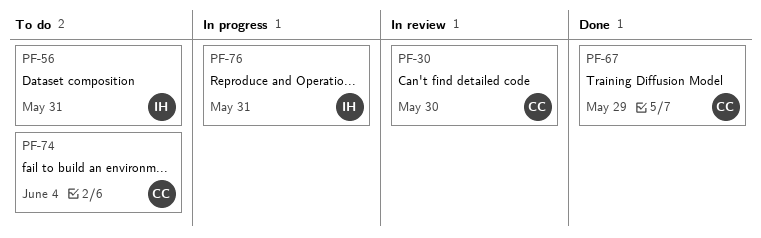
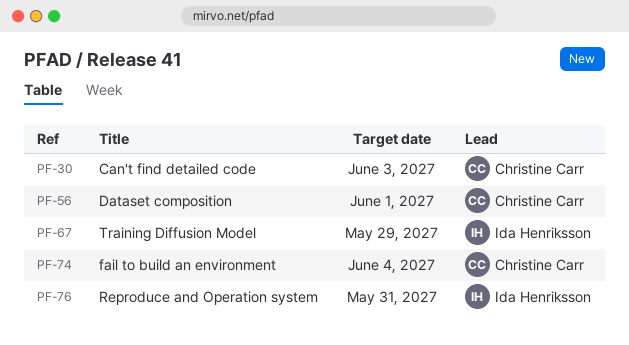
PF-30, due: May 30 -> Jun 3
PF-56, owner: Ida Henriksson -> Christine Carr
PF-56, due: May 31 -> Jun 1
PF-67, owner: Christine Carr -> Ida Henriksson

